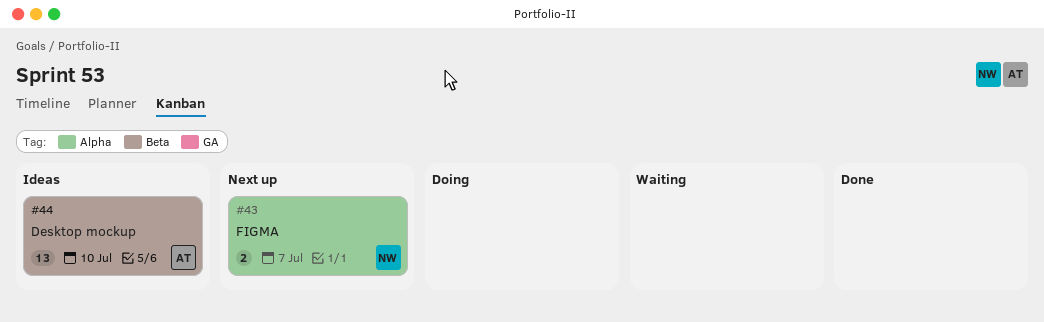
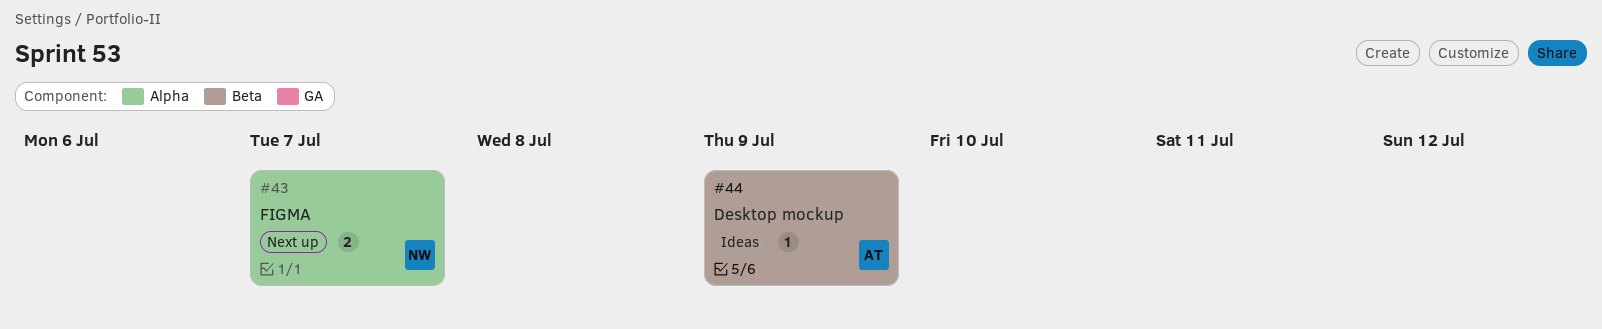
#44, estimate: 13 -> 1
#44, due: Jul 10 -> Jul 9

